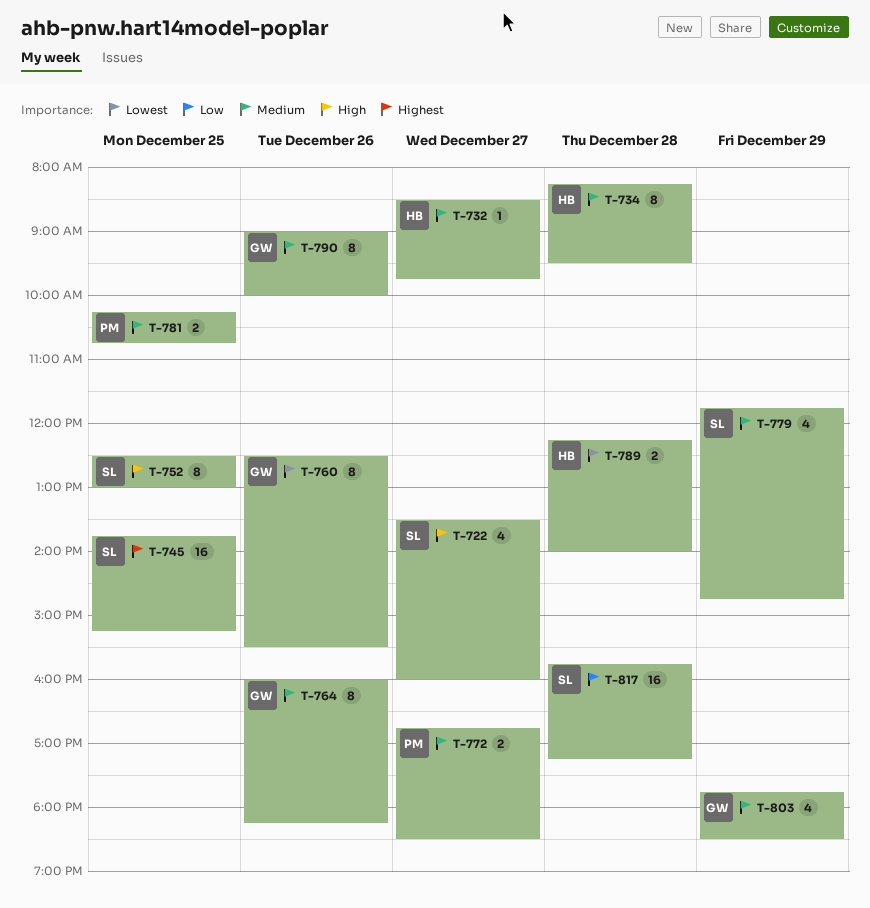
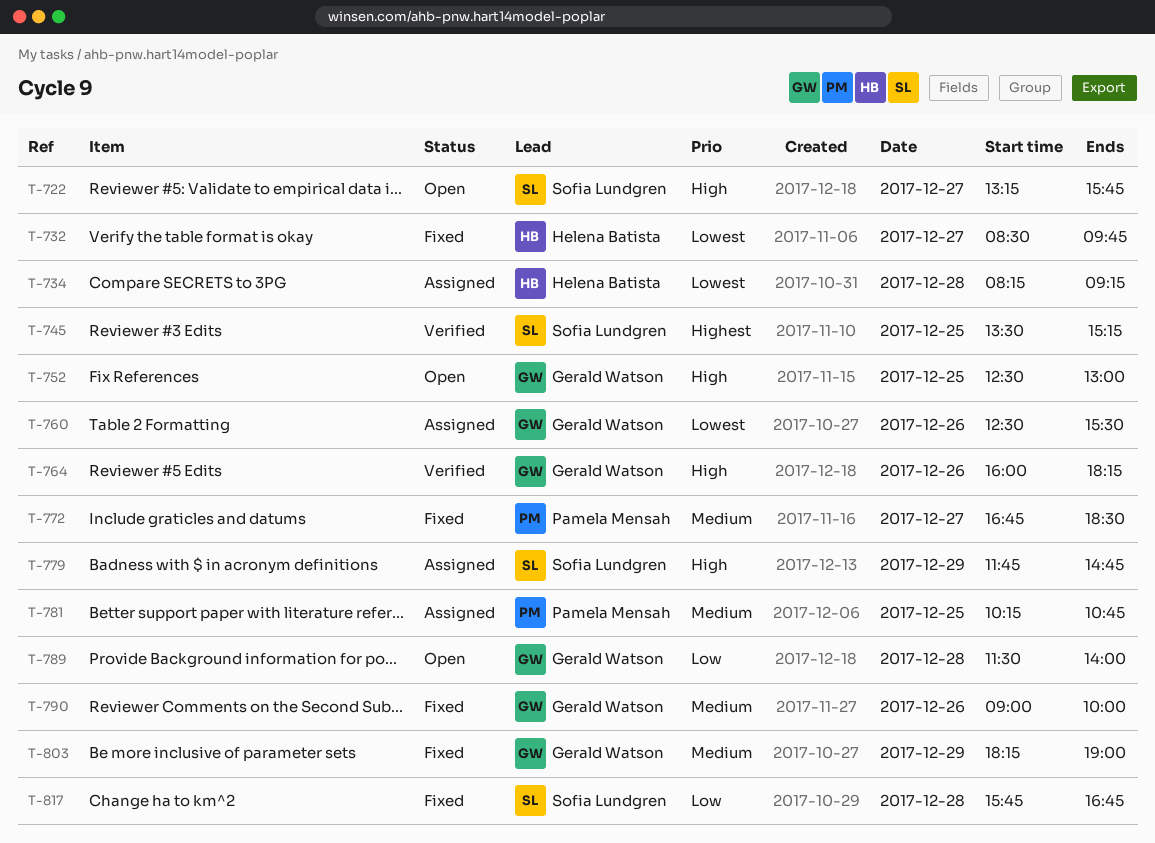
T-722, begins: 13:30 -> 13:15
T-722, ends: 16:00 -> 15:45
T-732, priority: Medium -> Lowest
T-734, priority: Medium -> Lowest
T-734, ends: 09:30 -> 09:15
T-745, begins: 13:45 -> 13:30
T-752, owner: Sofia Lundgren -> Gerald Watson
T-764, priority: Medium -> High
T-779, priority: Medium -> High
T-789, owner: Helena Batista -> Gerald Watson
T-789, priority: Lowest -> Low
T-789, begins: 12:15 -> 11:30
T-803, begins: 17:45 -> 18:15
T-803, ends: 18:30 -> 19:00
T-817, ends: 17:15 -> 16:45

